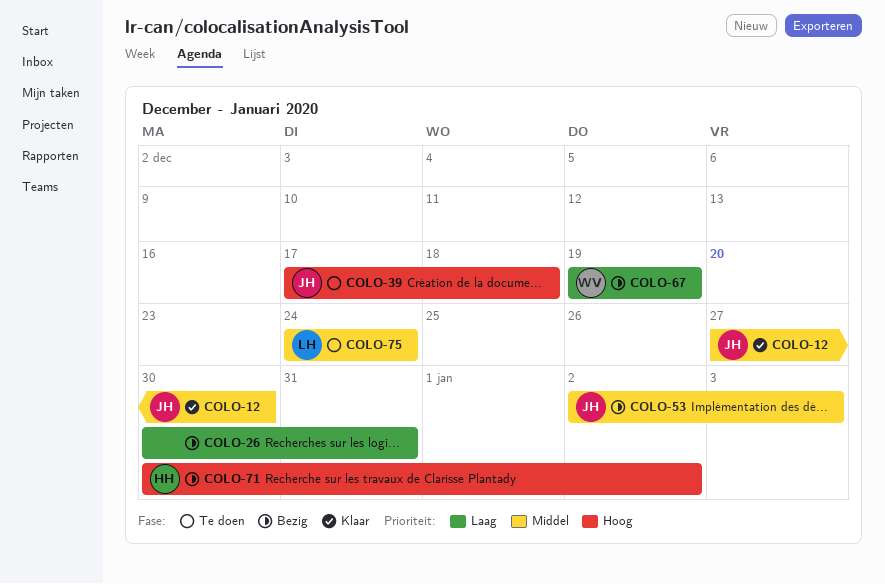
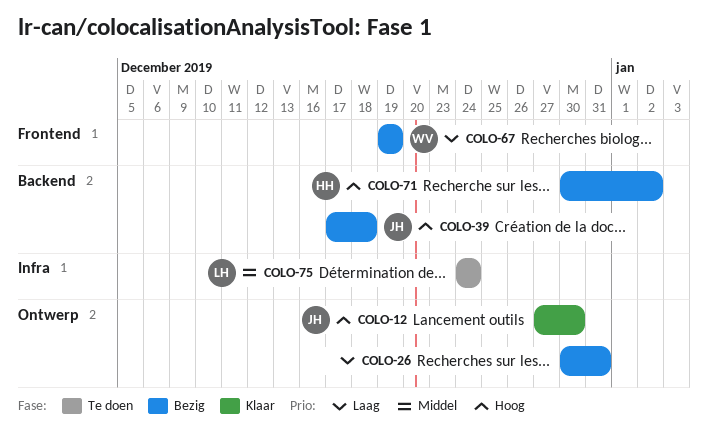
COLO-12, priority: Middel -> Hoog
COLO-39, status: Te doen -> Bezig
COLO-53: present -> none

